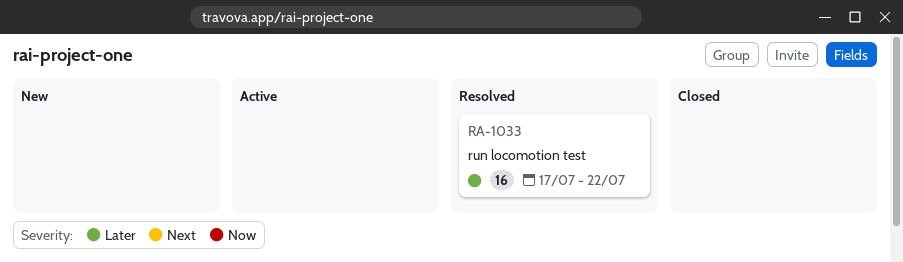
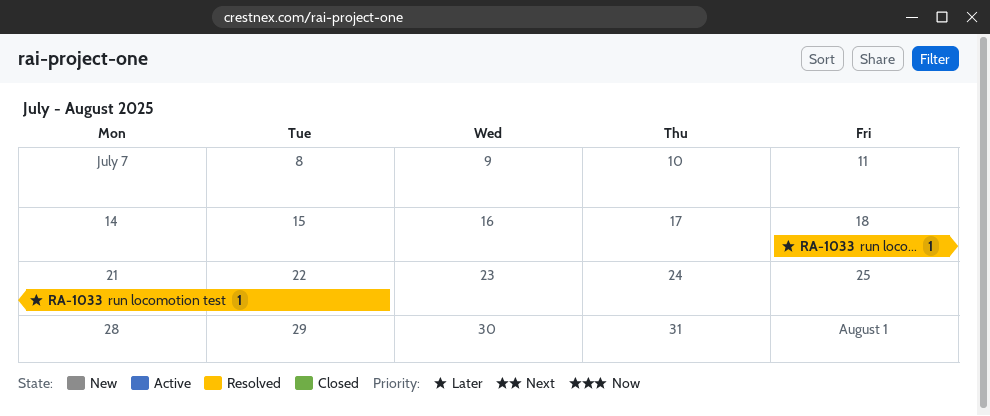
RA-1033, estimate: 16 -> 1
RA-1033, start: Jul 17 -> Jul 18

